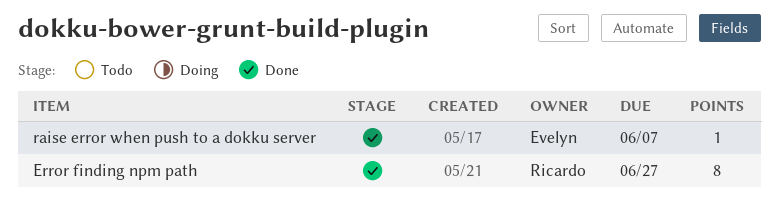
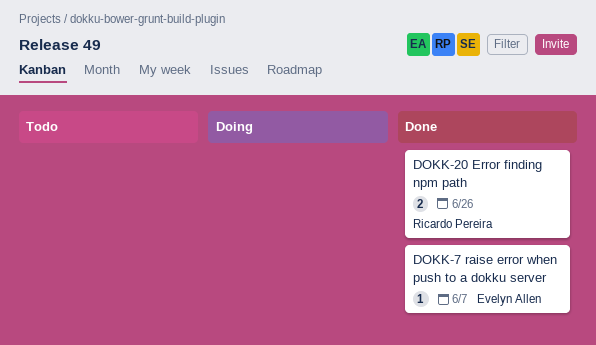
Error finding npm path, estimate: 8 -> 2
Error finding npm path, due: Jun 27 -> Jun 26

